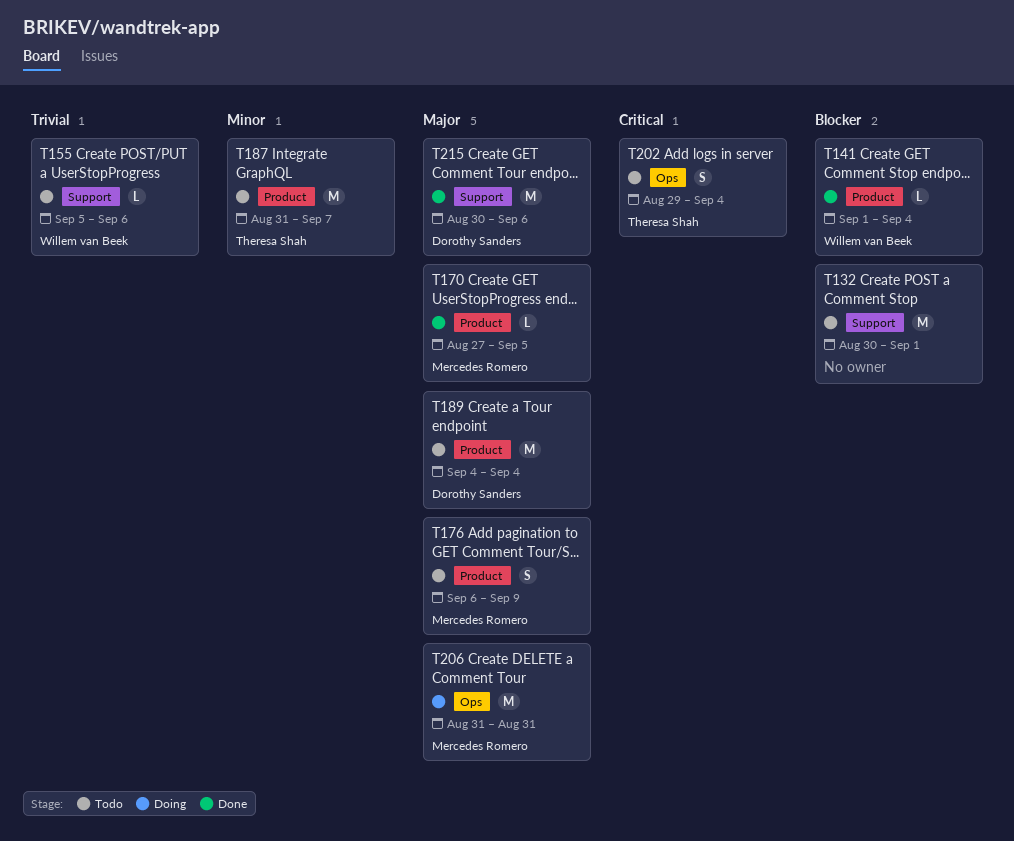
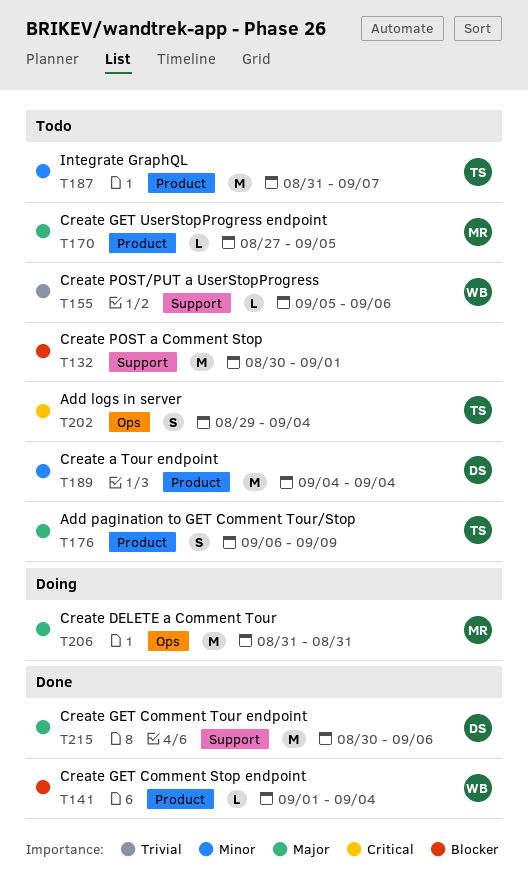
T170, status: Done -> Todo
T176, owner: Mercedes Romero -> Theresa Shah
T189, priority: Major -> Minor

